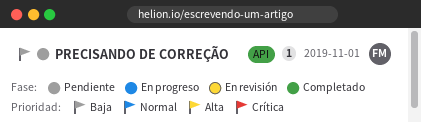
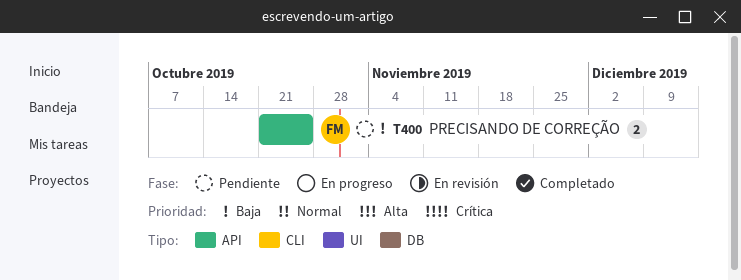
PRECISANDO DE CORREÇÃO, estimate: 1 -> 2
PRECISANDO DE CORREÇÃO, due: Nov 1 -> Oct 25

